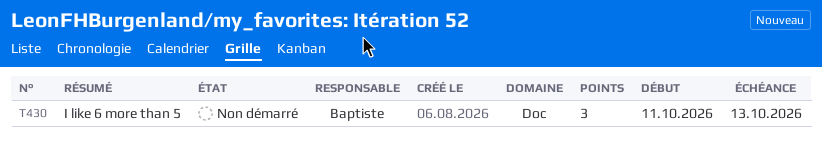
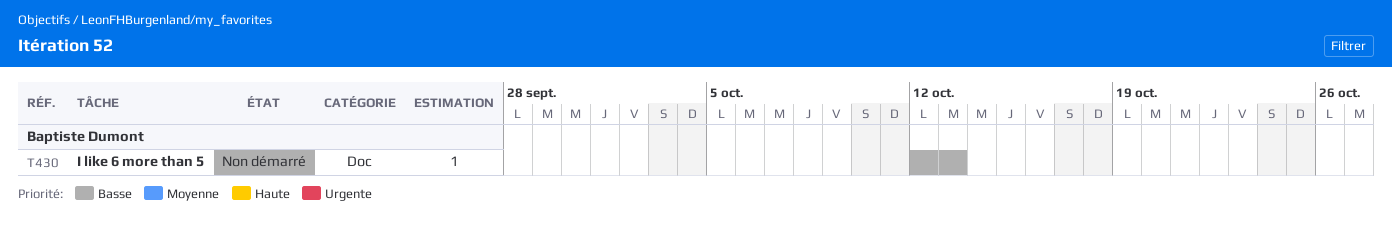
T430, estimate: 3 -> 1
T430, start: Oct 11 -> Oct 12

